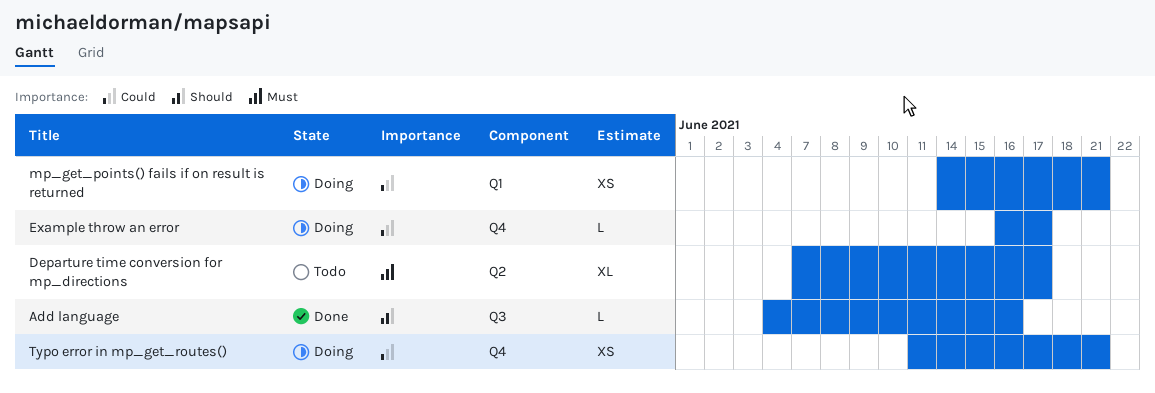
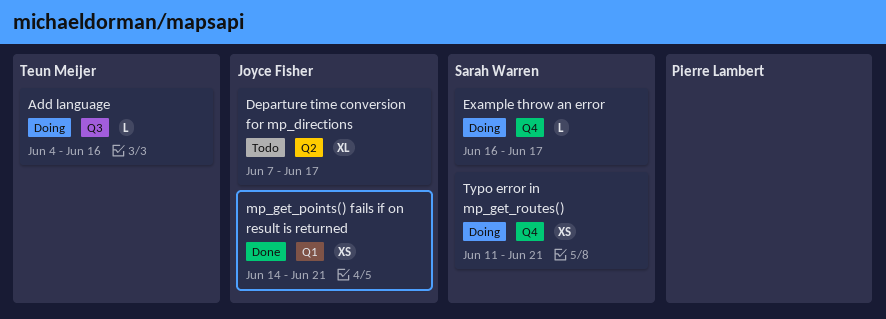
Add language, status: Done -> Doing
mp_get_points() fails if on result is returned, status: Doing -> Done

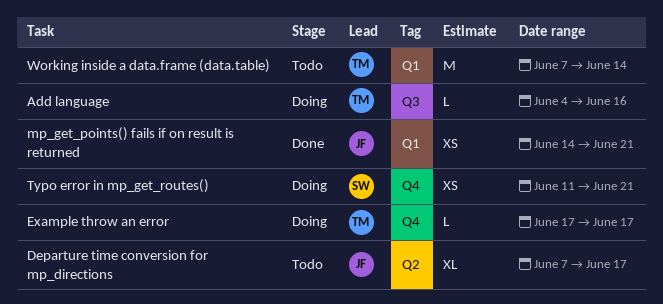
Example throw an error, owner: Sarah Warren -> Teun Meijer
Example throw an error, start: Jun 16 -> Jun 17
Working inside a data.frame (data.table): none -> present

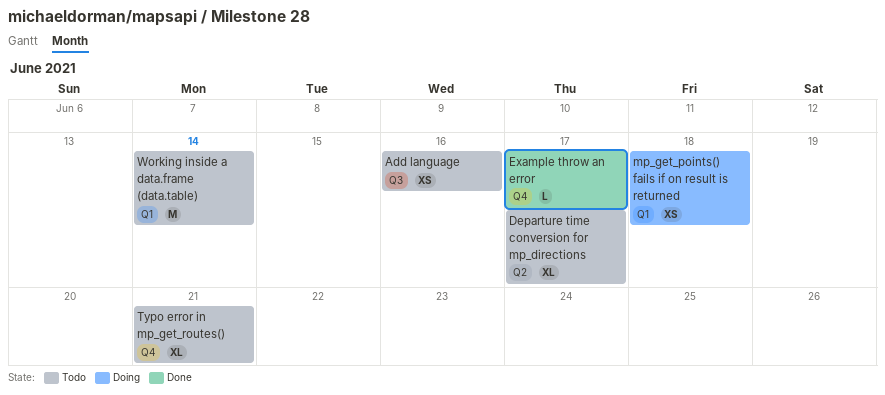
Add language, status: Doing -> Todo
Add language, estimate: L -> XS
Example throw an error, status: Doing -> Done
mp_get_points() fails if on result is returned, status: Done -> Doing
mp_get_points() fails if on result is returned, due: Jun 21 -> Jun 18
Typo error in mp_get_routes(), status: Doing -> Todo
Typo error in mp_get_routes(), estimate: XS -> XL

